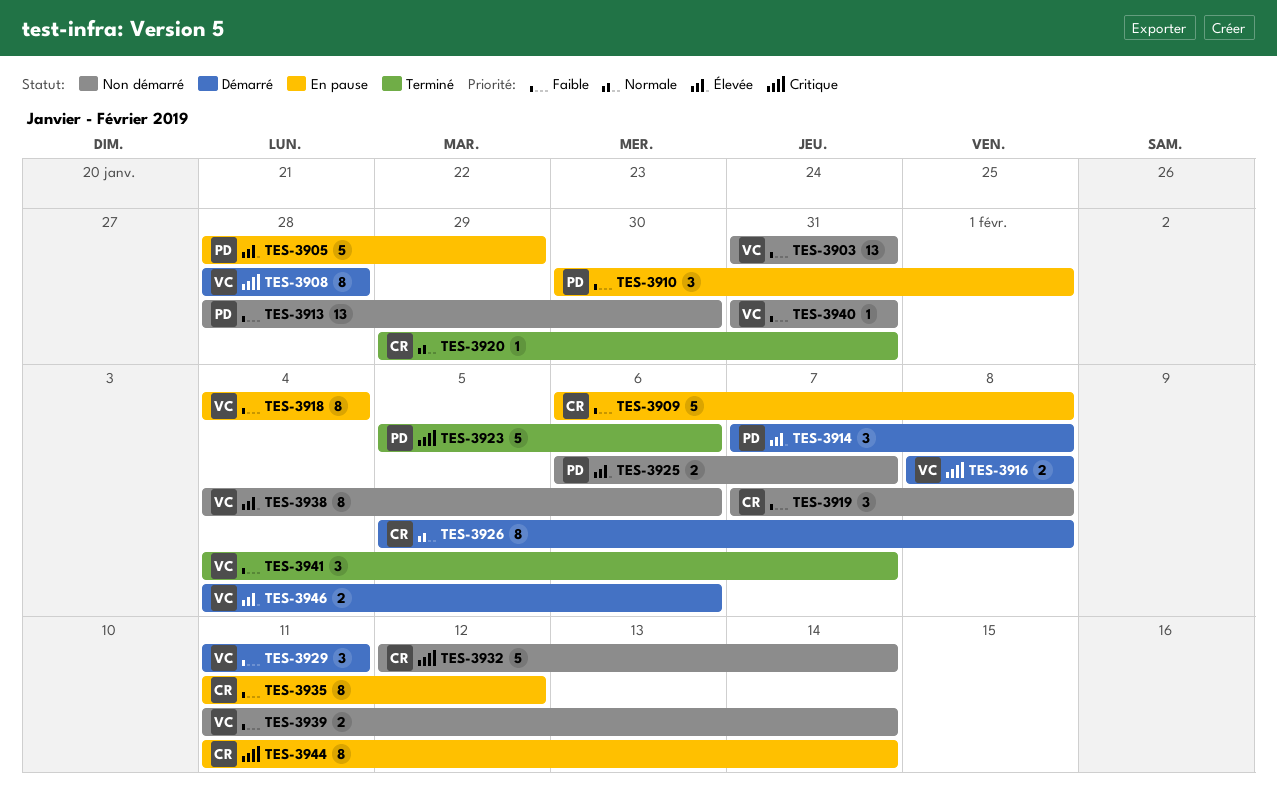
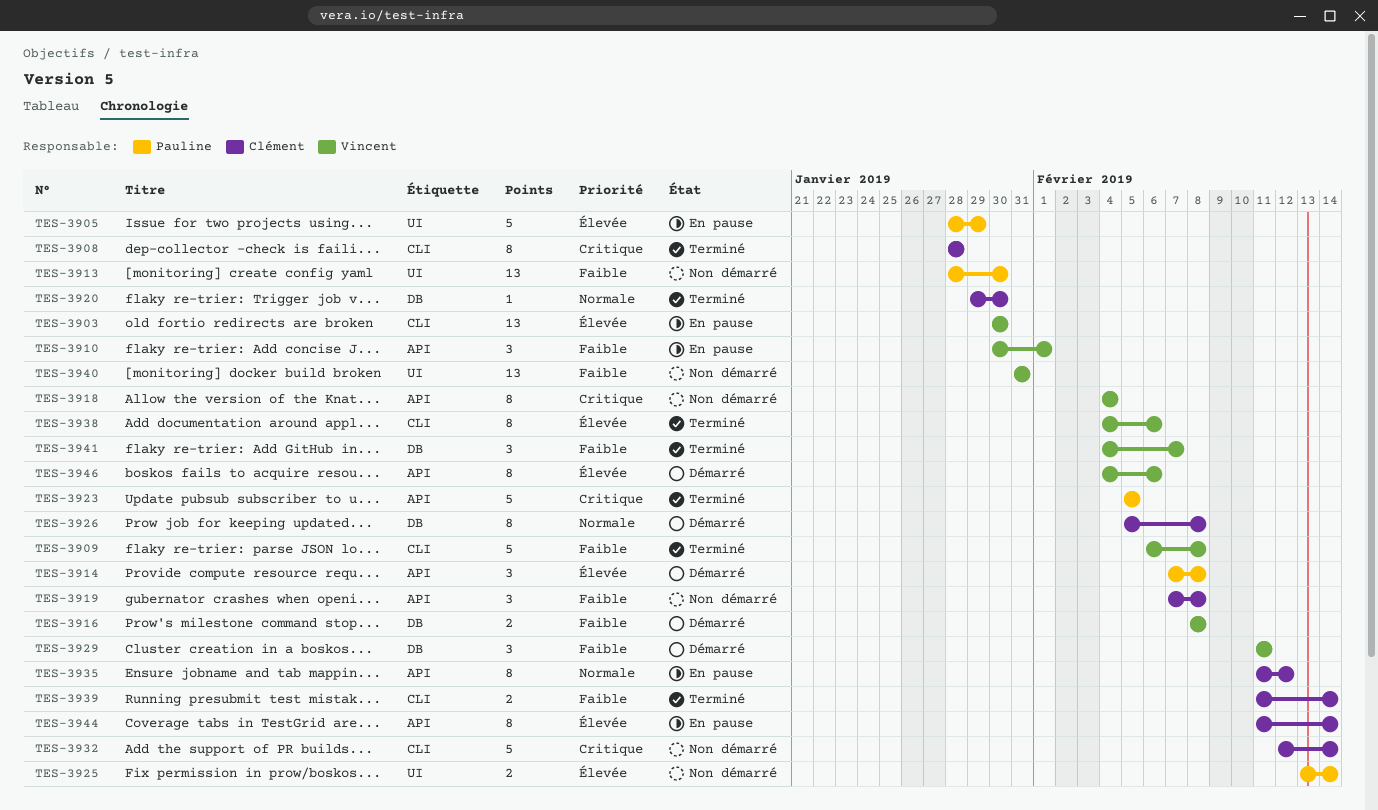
TES-3903, status: Non démarré -> En pause
TES-3903, priority: Faible -> Élevée
TES-3903, start: Jan 31 -> Jan 30
TES-3903, due: Jan 31 -> Jan 30
TES-3908, status: Démarré -> Terminé
TES-3908, owner: Vincent -> Clément
TES-3909, status: En pause -> Terminé
TES-3909, owner: Clément -> Vincent
TES-3910, owner: Pauline -> Vincent
TES-3916, priority: Critique -> Faible
TES-3918, status: En pause -> Non démarré
TES-3918, priority: Faible -> Critique
TES-3920, due: Jan 31 -> Jan 30
TES-3923, due: Feb 6 -> Feb 5
TES-3925, start: Feb 6 -> Feb 13
TES-3925, due: Feb 7 -> Feb 14
TES-3935, priority: Faible -> Normale
TES-3938, status: Non démarré -> Terminé
TES-3939, status: Non démarré -> Terminé
TES-3939, owner: Vincent -> Clément
TES-3940, estimate: 1 -> 13
TES-3944, priority: Critique -> Élevée
TES-3946, estimate: 2 -> 8

